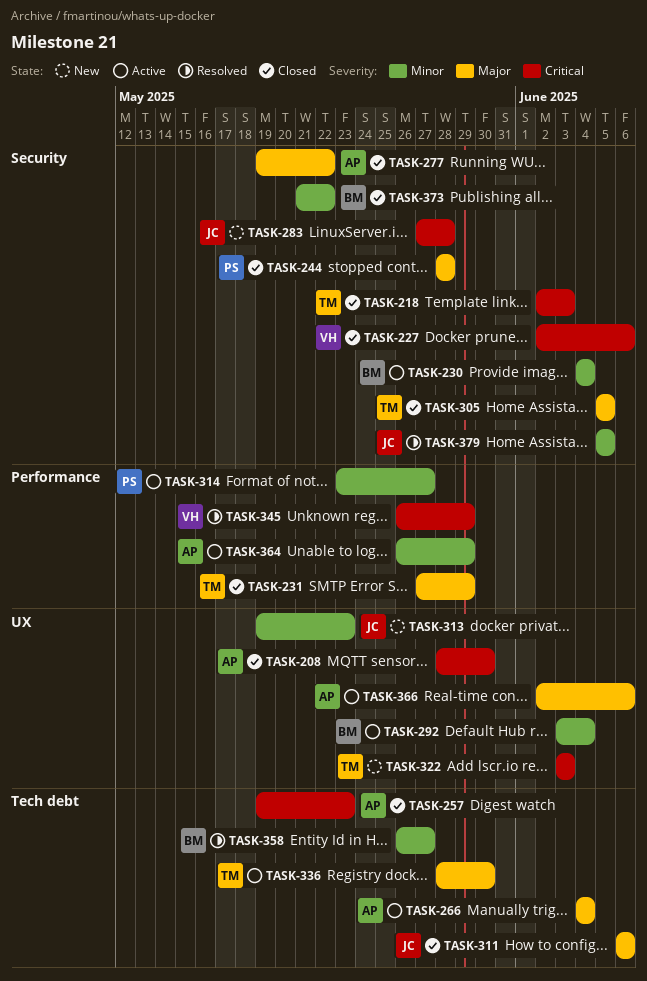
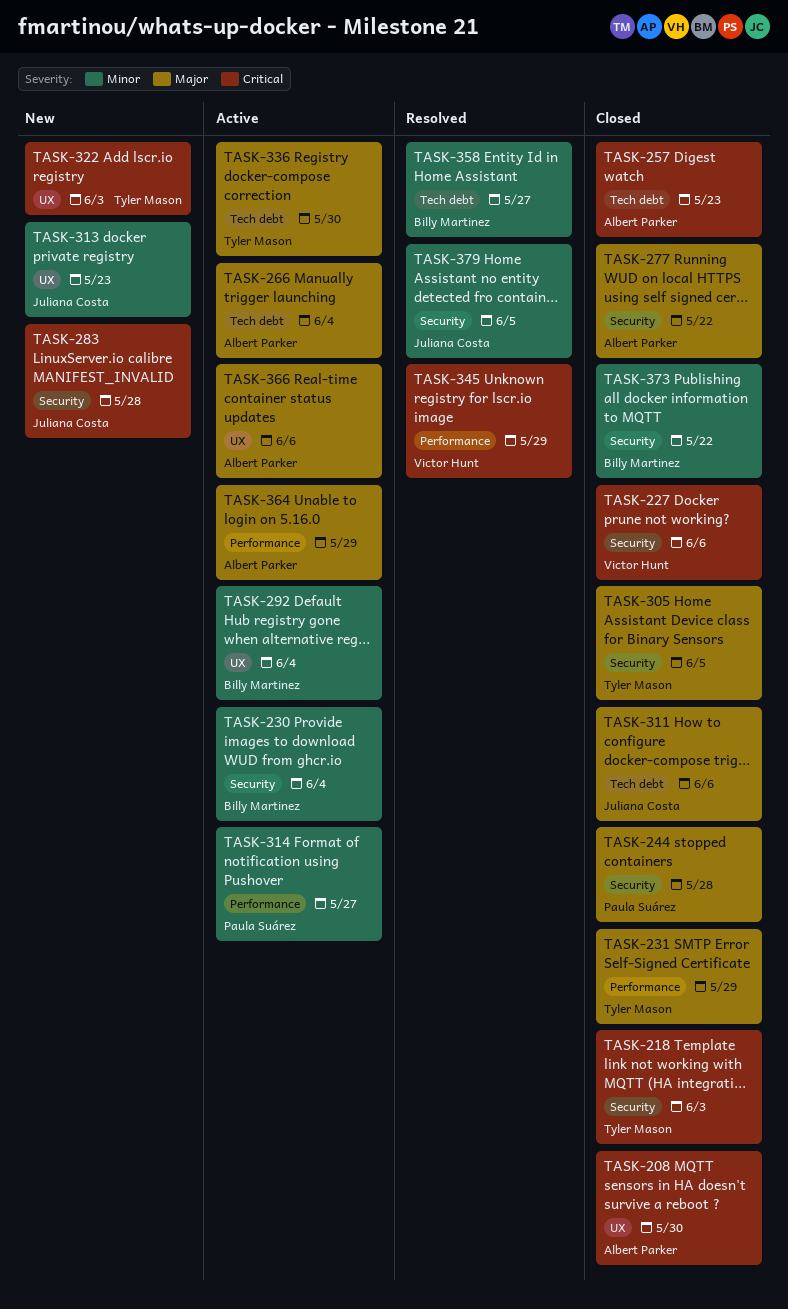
TASK-364, priority: Minor -> Major

